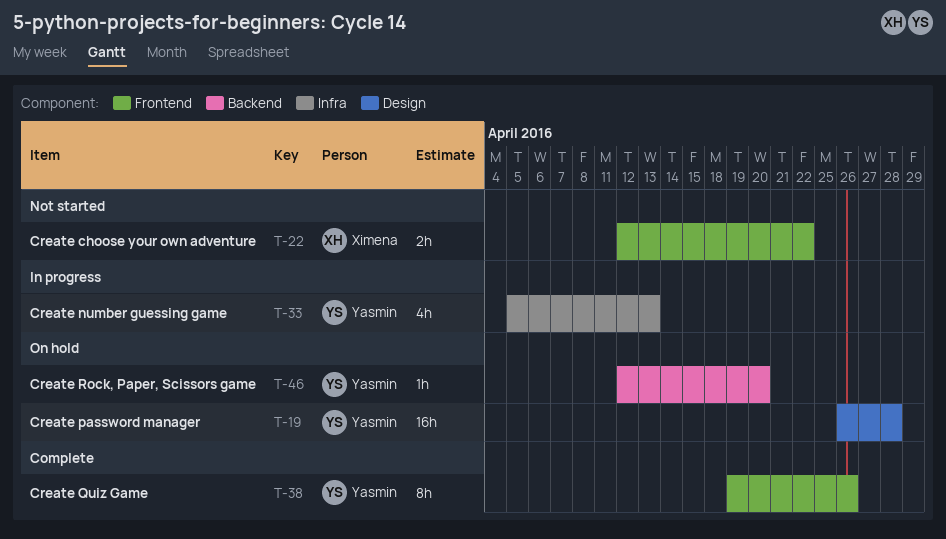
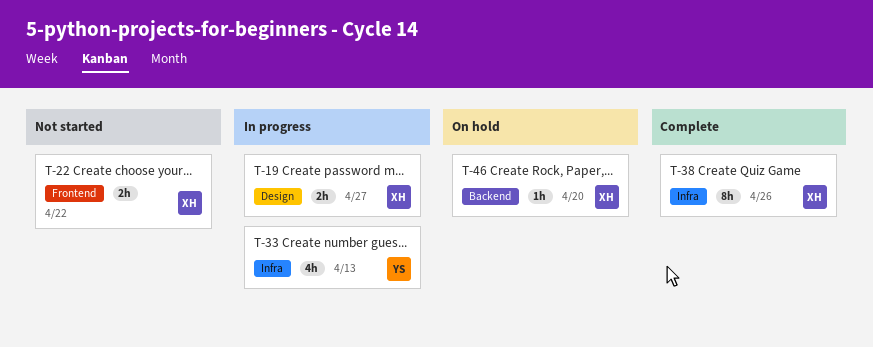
T-19, status: On hold -> In progress
T-19, owner: Yasmin -> Ximena
T-19, estimate: 16h -> 2h
T-19, due: Apr 28 -> Apr 27
T-38, owner: Yasmin -> Ximena
T-38, label: Frontend -> Infra
T-46, owner: Yasmin -> Ximena

